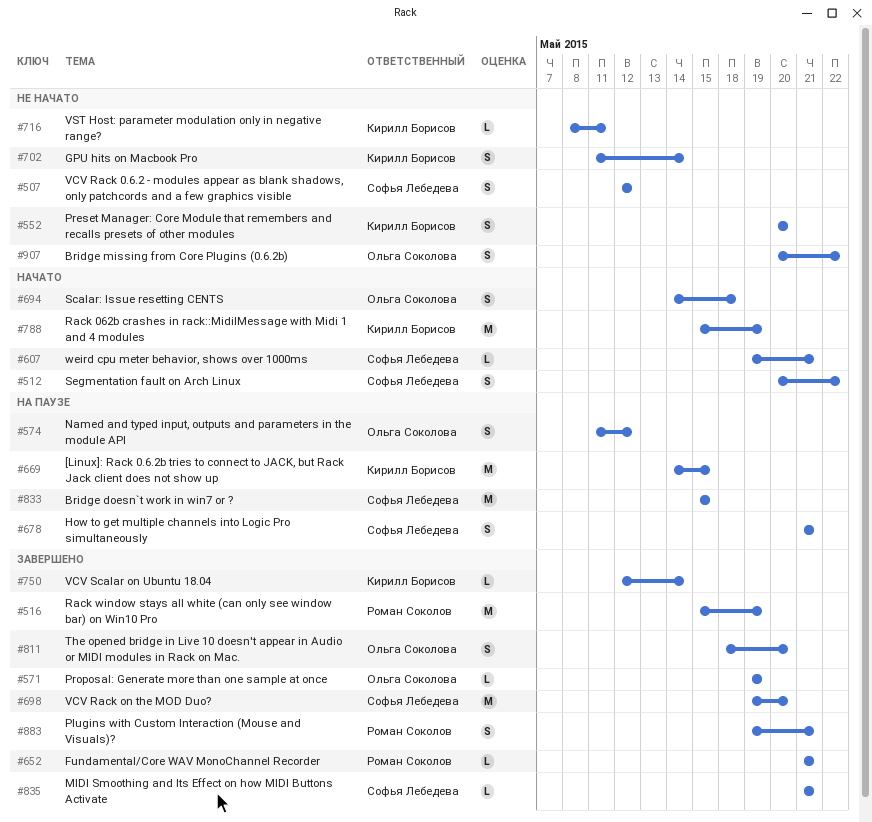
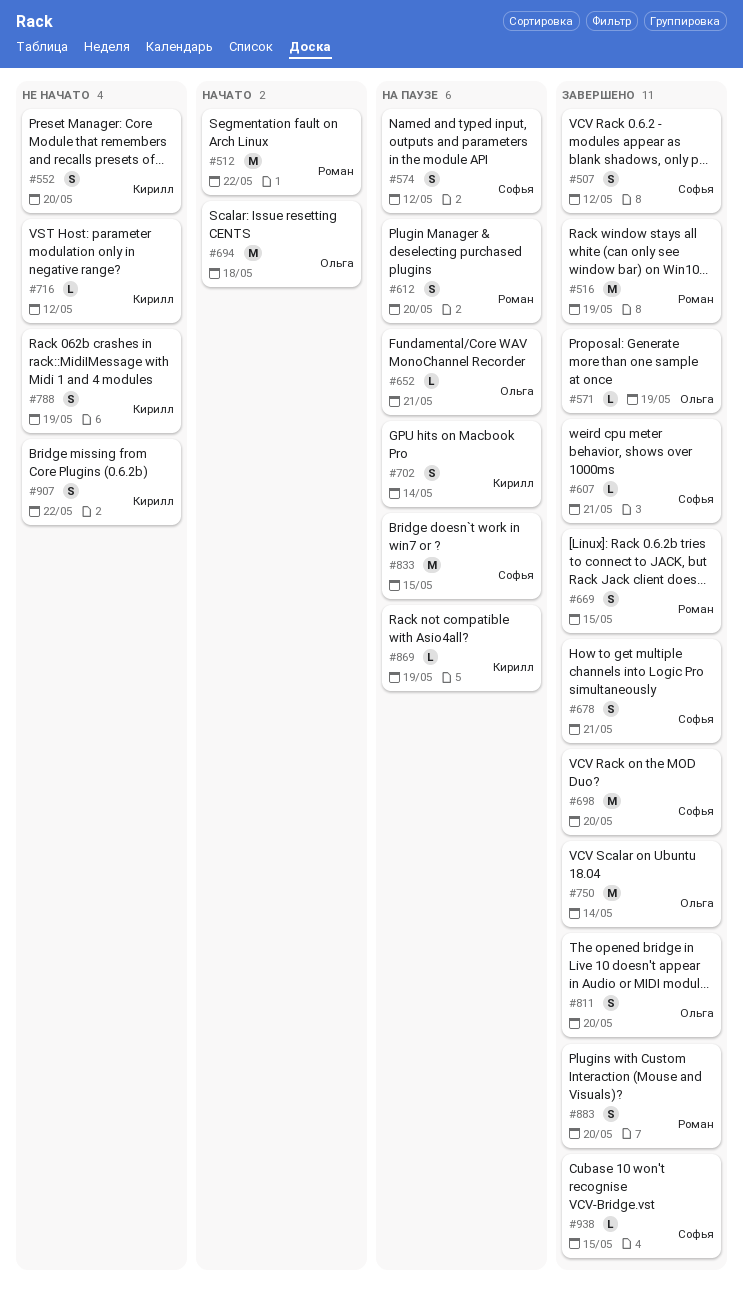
#507, status: Не начато -> Завершено
#512, owner: Софья Лебедева -> Роман Соколов
#512, estimate: S -> M
#574, owner: Ольга Соколова -> Софья Лебедева
#607, status: Начато -> Завершено
#612: none -> present
#652, status: Завершено -> На паузе
#652, owner: Роман Соколов -> Ольга Соколова
#669, status: На паузе -> Завершено
#669, owner: Кирилл Борисов -> Роман Соколов
#669, estimate: M -> S
#678, status: На паузе -> Завершено
#694, estimate: S -> M
#702, status: Не начато -> На паузе
#716, due: May 11 -> May 12
#750, owner: Кирилл Борисов -> Ольга Соколова
#750, estimate: L -> M
#788, status: Начато -> Не начато
#788, estimate: M -> S
#835: present -> none
#869: none -> present
#883, due: May 21 -> May 20
#907, owner: Ольга Соколова -> Кирилл Борисов
#938: none -> present

